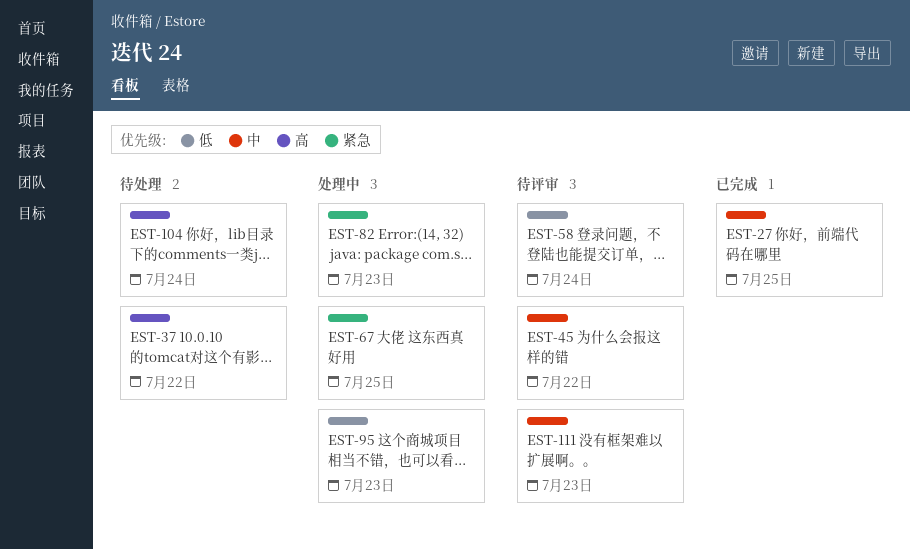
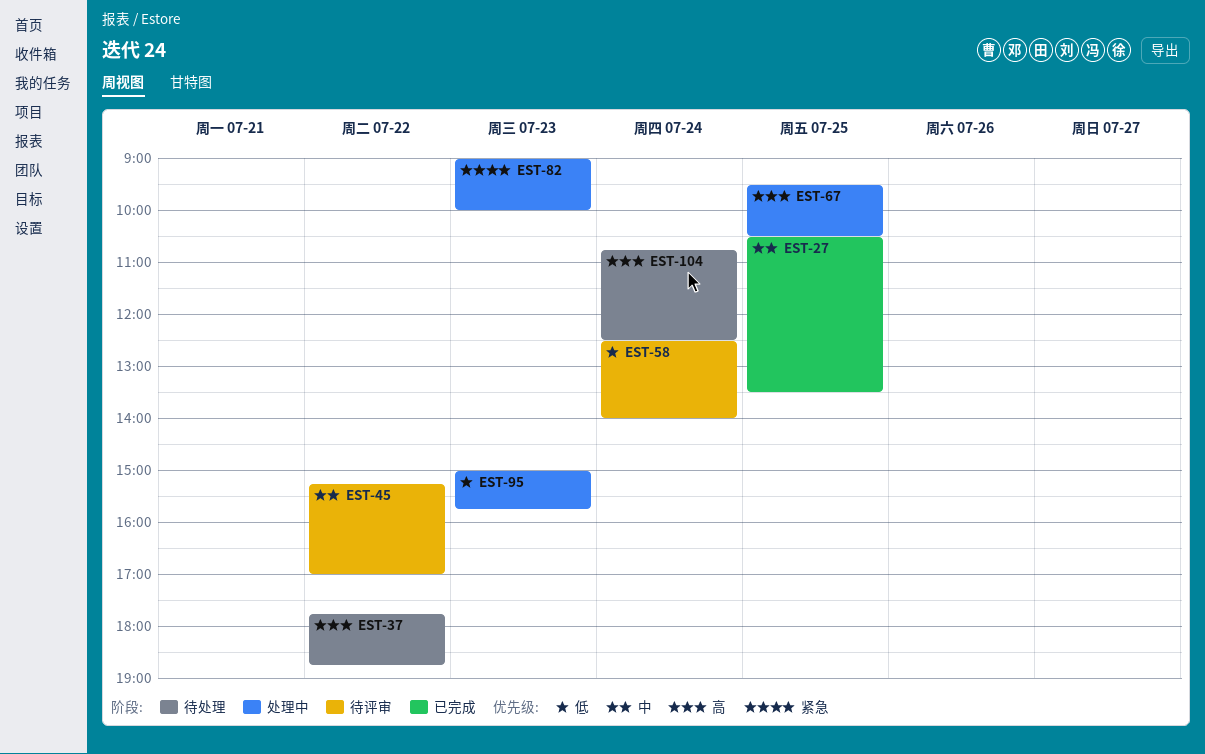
EST-67, priority: 紧急 -> 高
EST-111: present -> none

